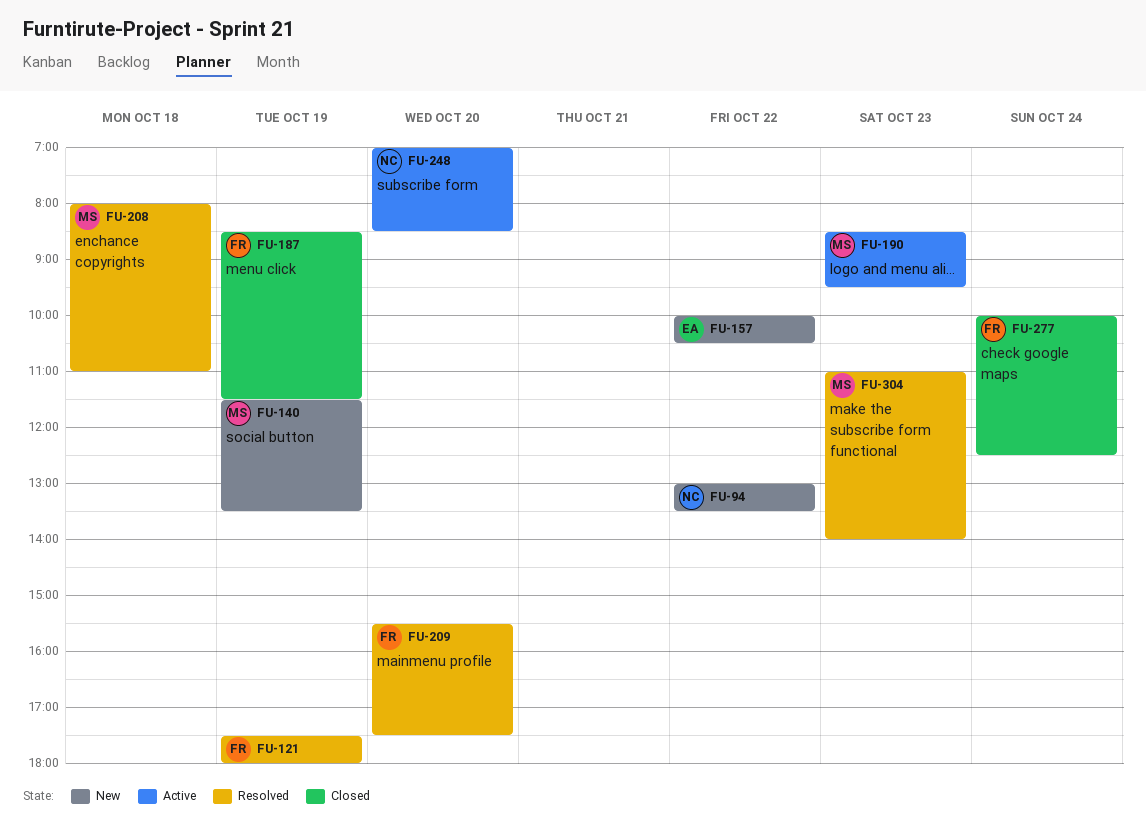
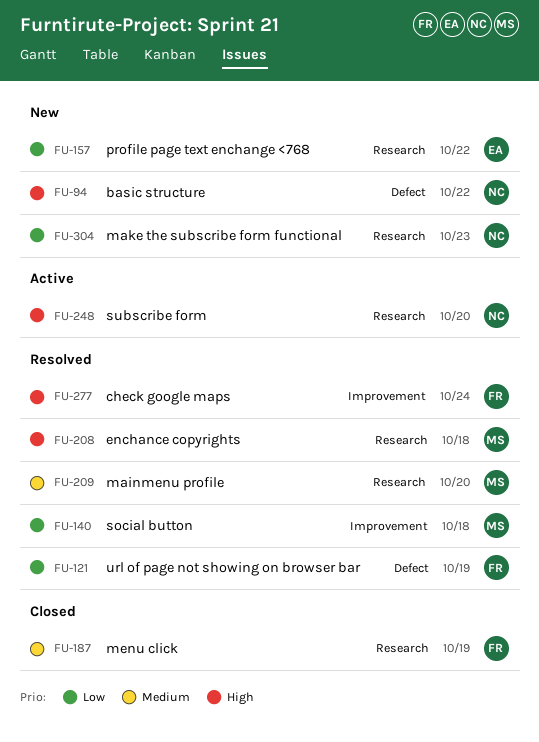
FU-140, status: New -> Resolved
FU-140, day: Oct 19 -> Oct 18
FU-190: present -> none
FU-209, owner: FR -> MS
FU-277, status: Closed -> Resolved
FU-304, status: Resolved -> New
FU-304, owner: MS -> NC

